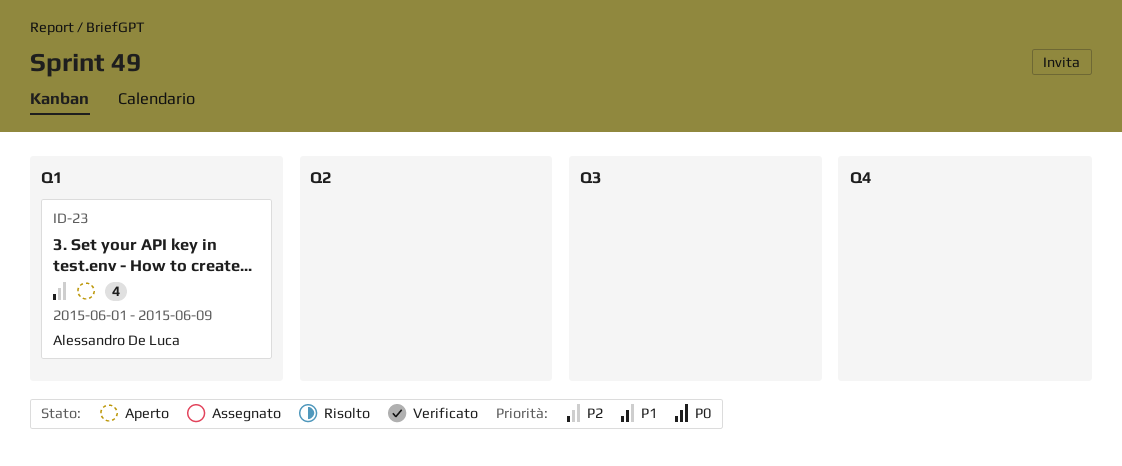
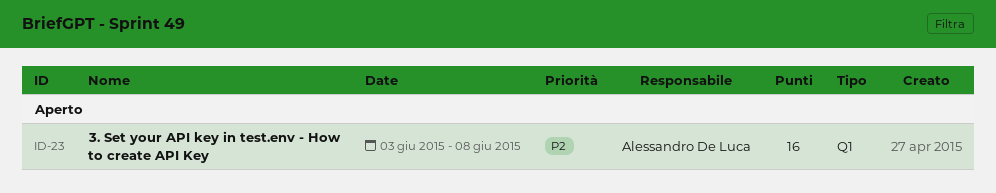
ID-23, estimate: 4 -> 16
ID-23, start: Jun 1 -> Jun 3
ID-23, due: Jun 9 -> Jun 8

